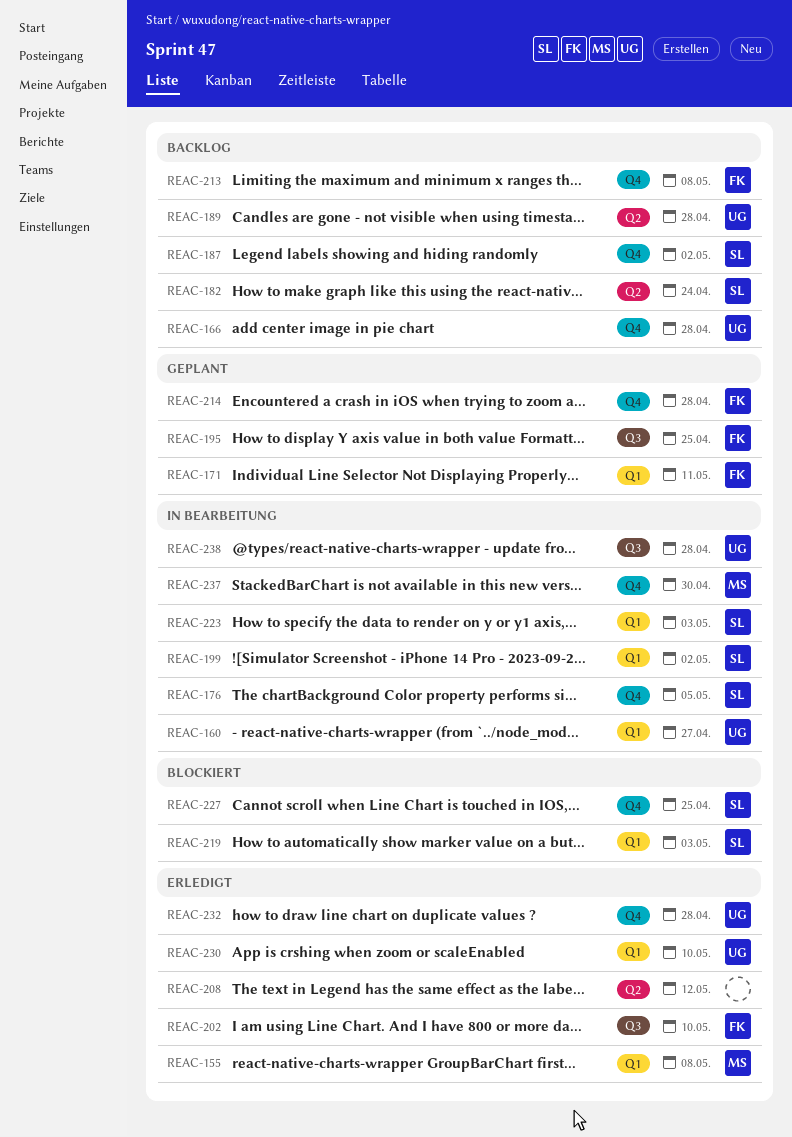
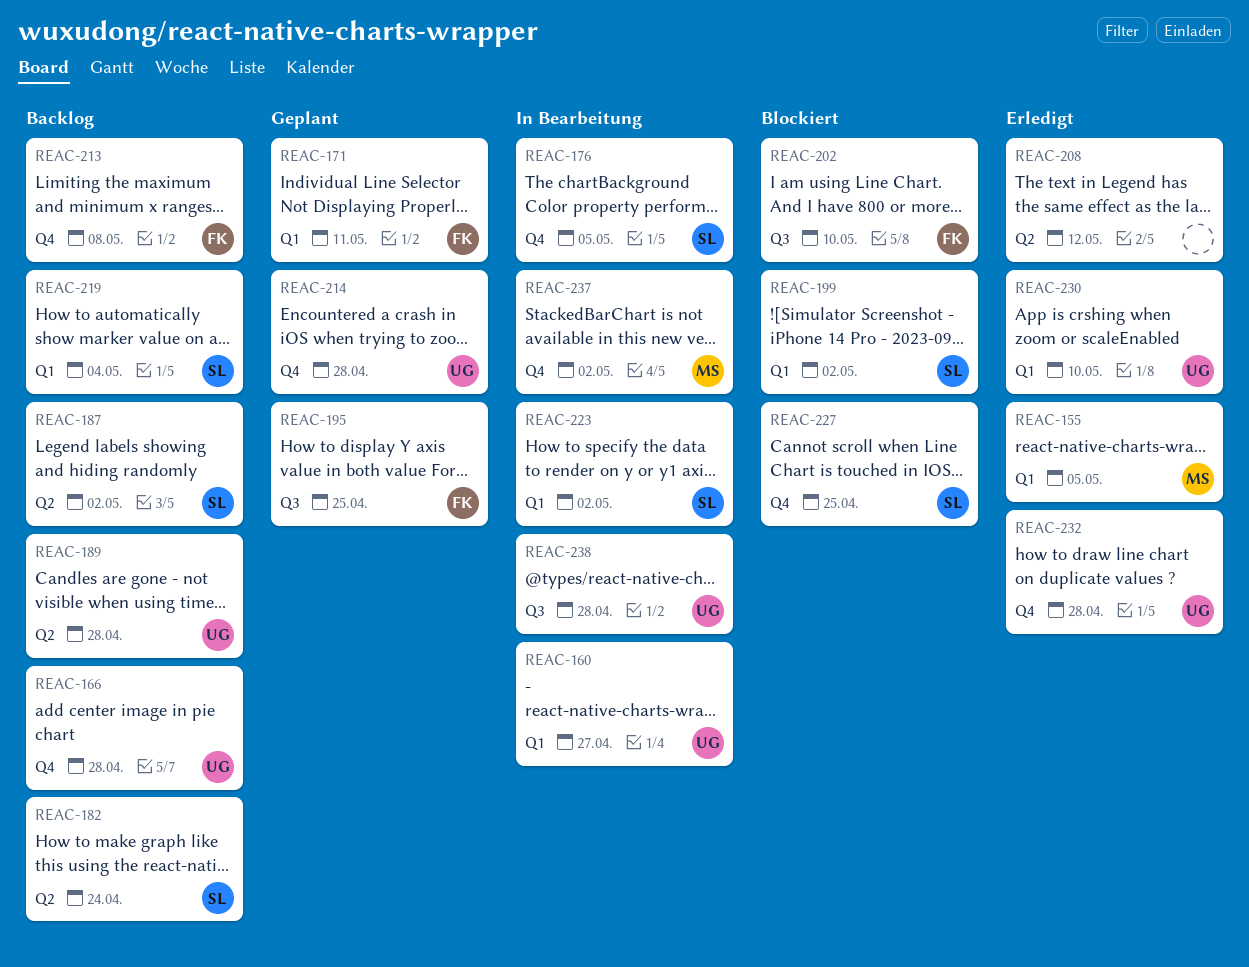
REAC-155, due: May 8 -> May 5
REAC-187, label: Q4 -> Q2
REAC-199, status: In Bearbeitung -> Blockiert
REAC-202, status: Erledigt -> Blockiert
REAC-214, owner: FK -> UG
REAC-219, status: Blockiert -> Backlog
REAC-219, due: May 3 -> May 4
REAC-223, due: May 3 -> May 2
REAC-237, due: Apr 30 -> May 2

